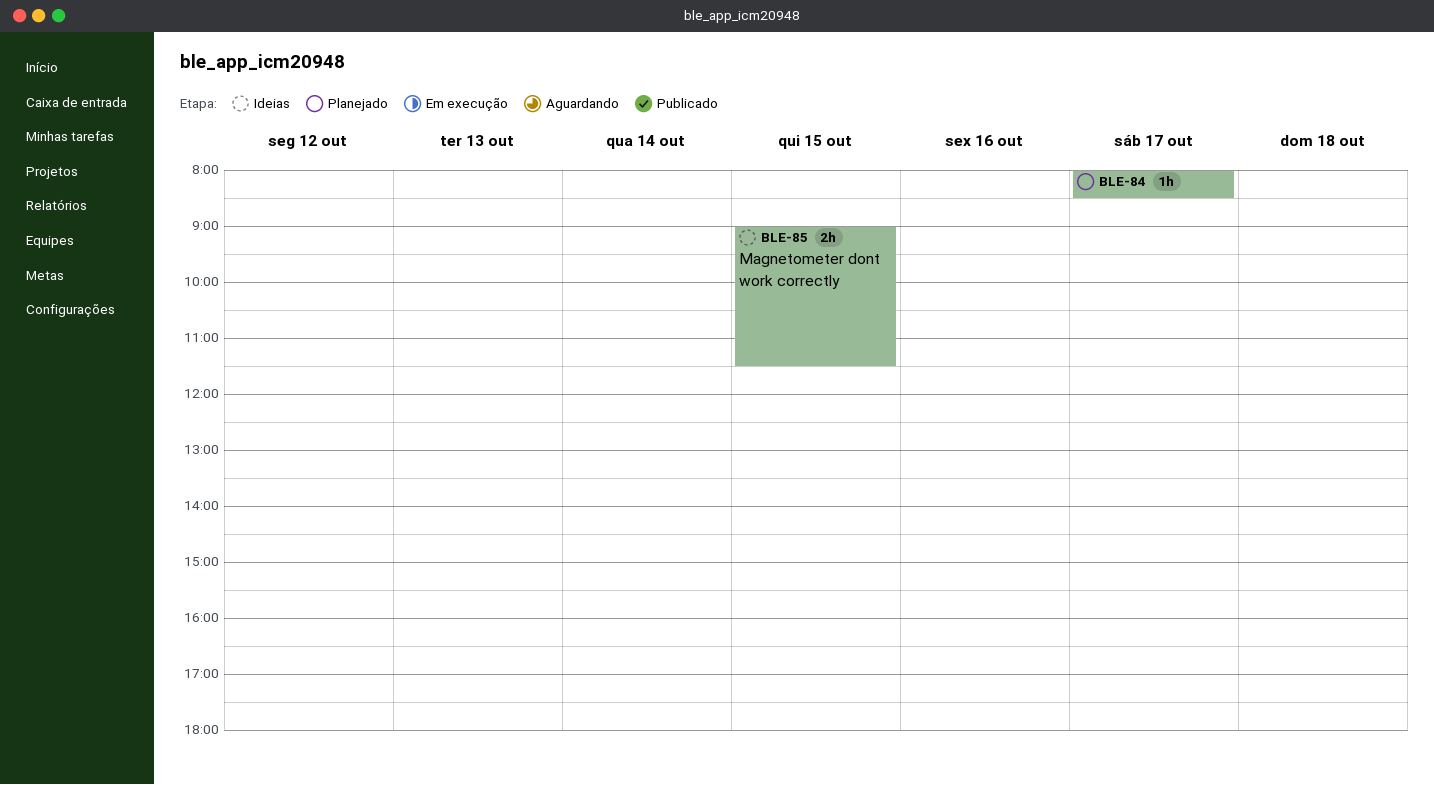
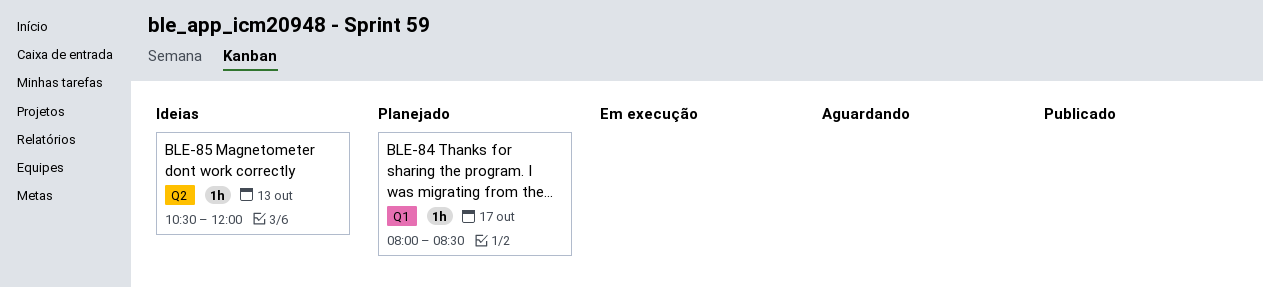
BLE-85, estimate: 2h -> 1h
BLE-85, day: Oct 15 -> Oct 13
BLE-85, begins: 09:00 -> 10:30
BLE-85, ends: 11:30 -> 12:00

